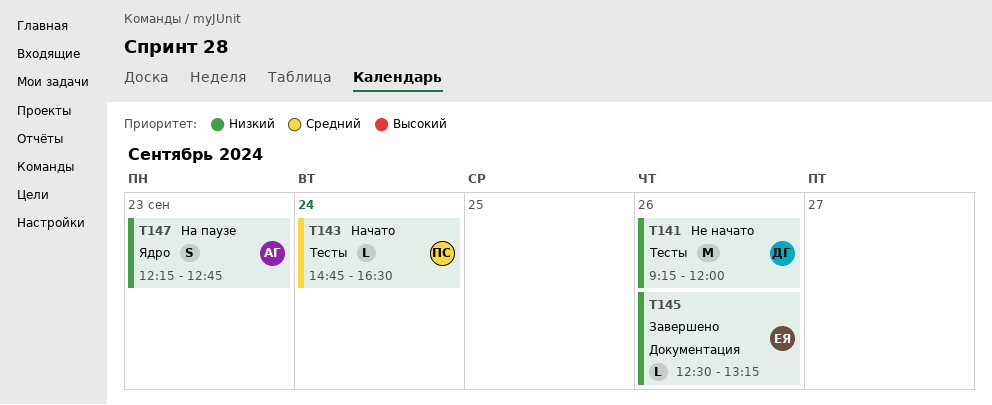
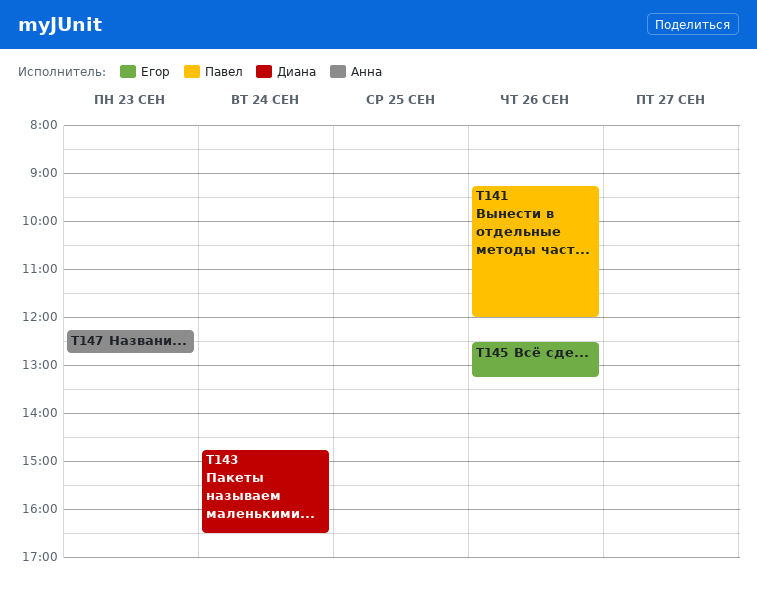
T141, owner: Диана -> Павел
T143, owner: Павел -> Диана

